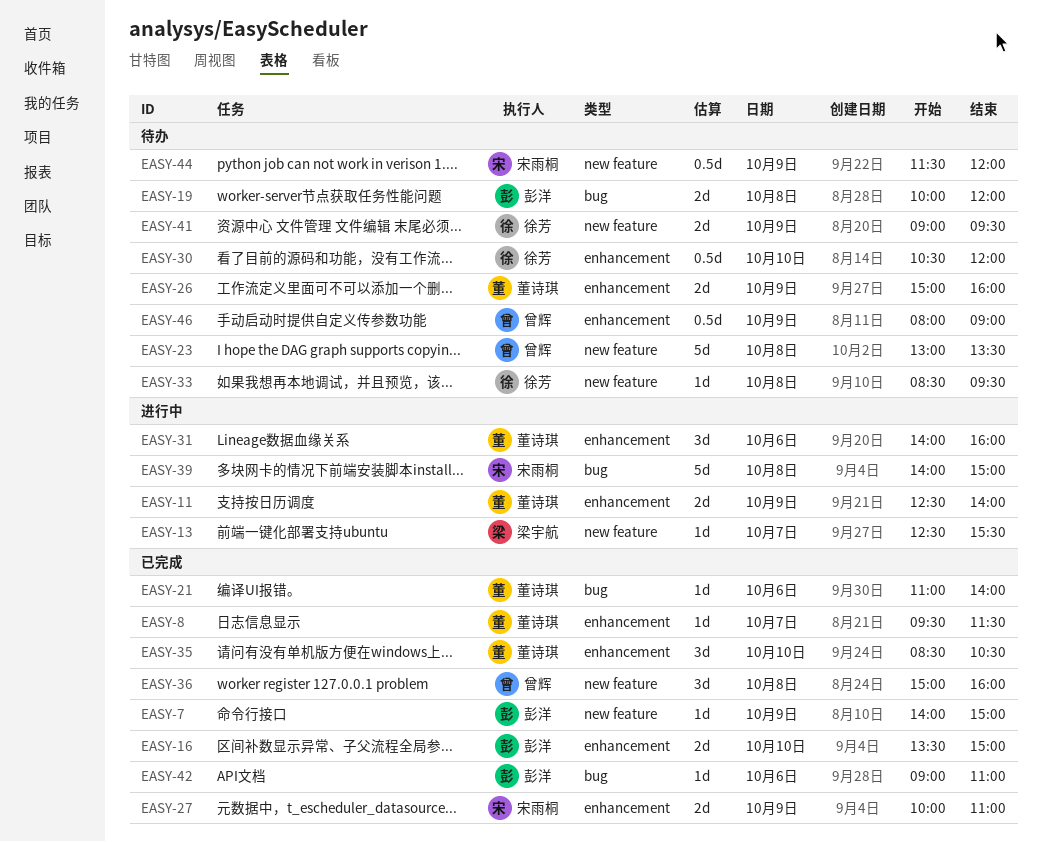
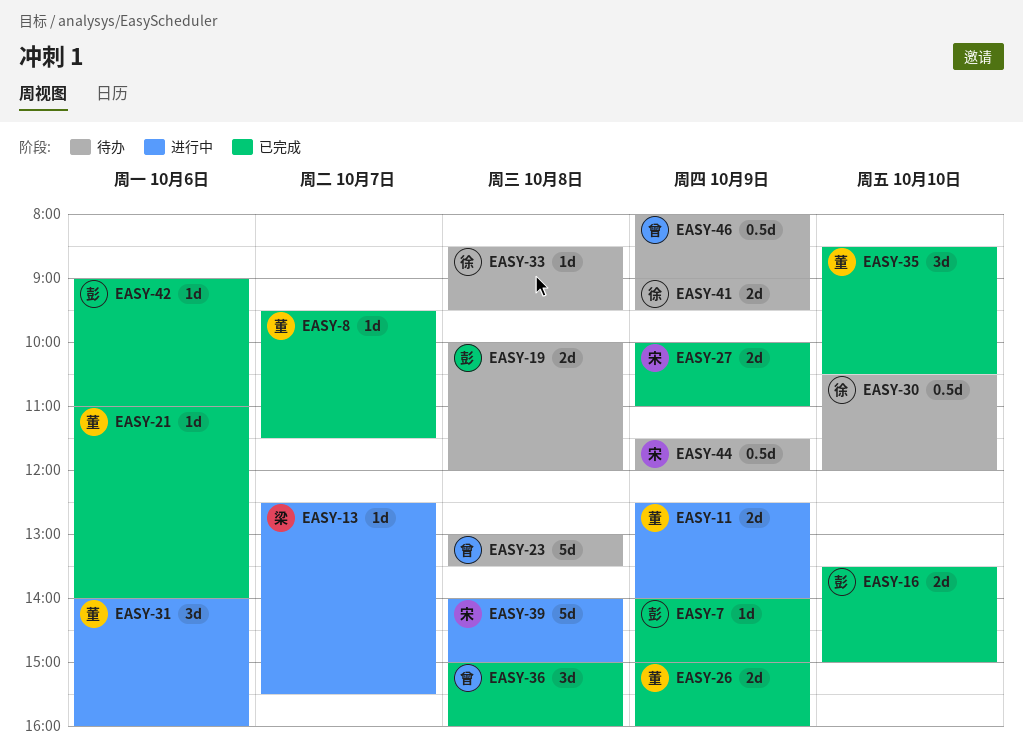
EASY-26, status: 待办 -> 已完成

